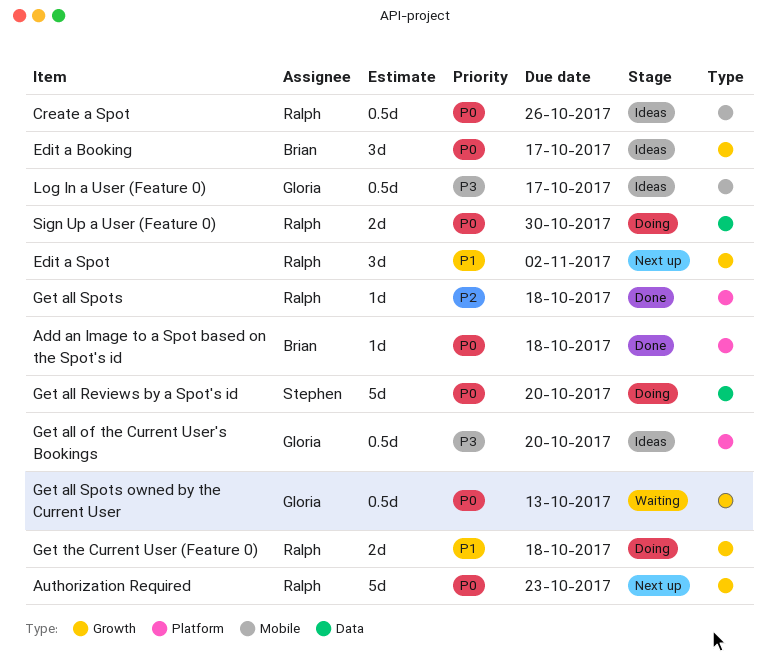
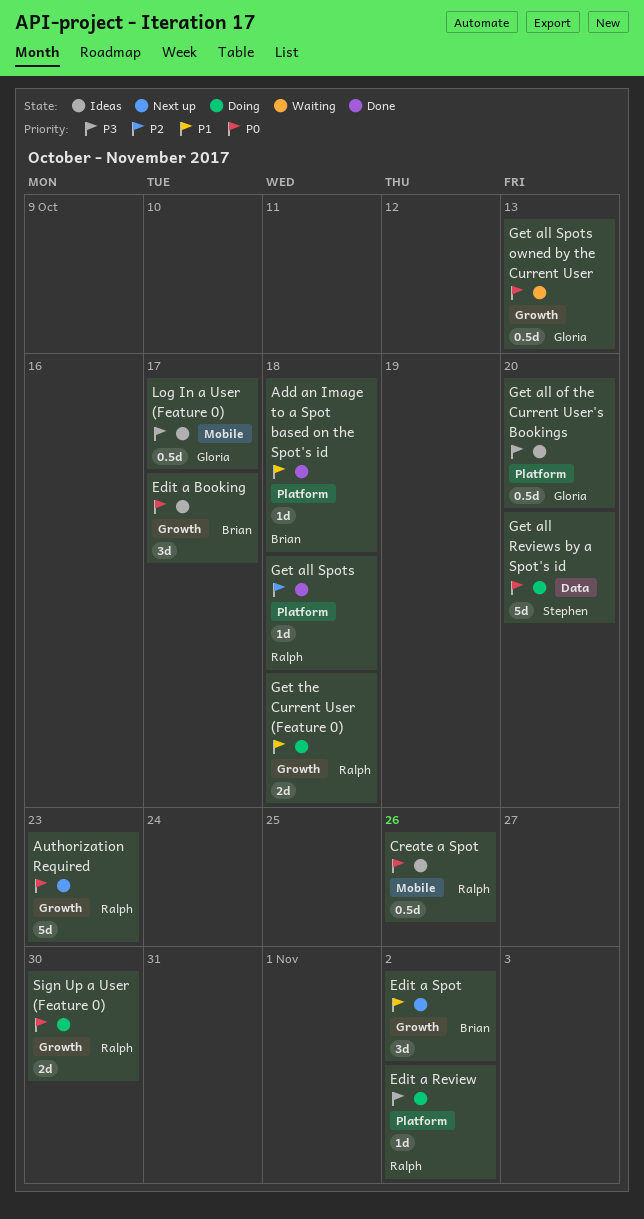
Add an Image to a Spot based on the Spot's id, priority: P0 -> P1
Edit a Review: none -> present
Edit a Spot, owner: Ralph -> Brian
Sign Up a User (Feature 0), label: Data -> Growth

